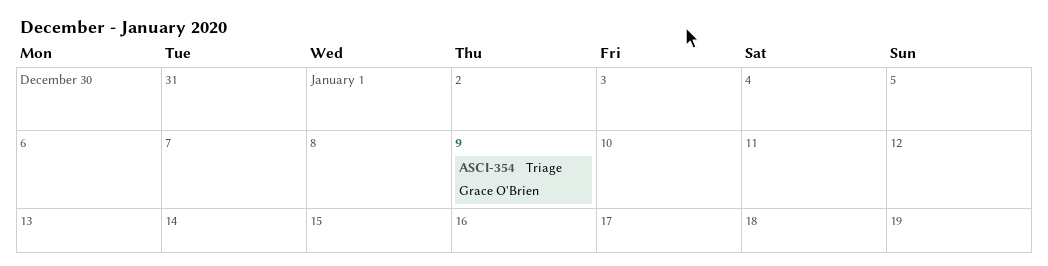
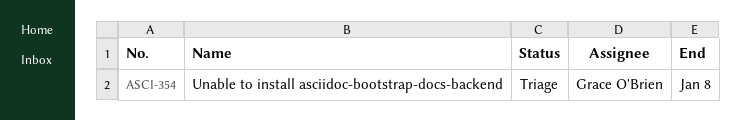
ASCI-354, due: Jan 9 -> Jan 8

